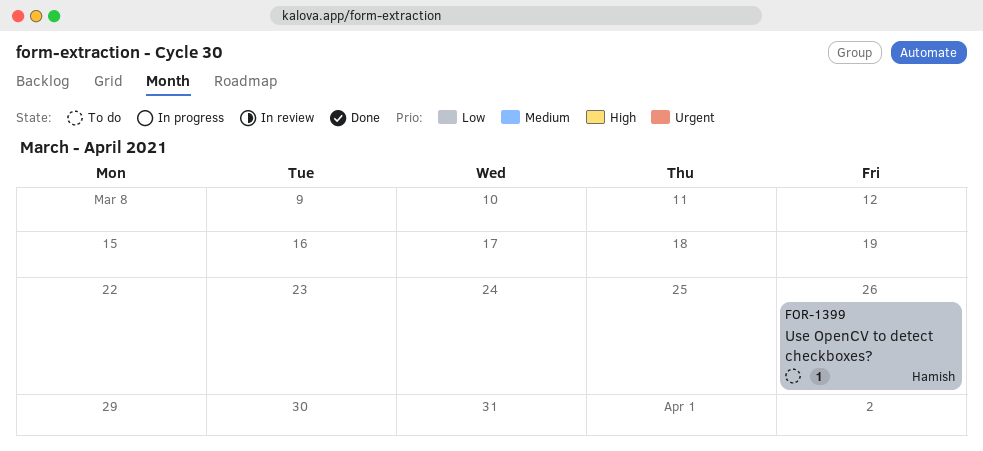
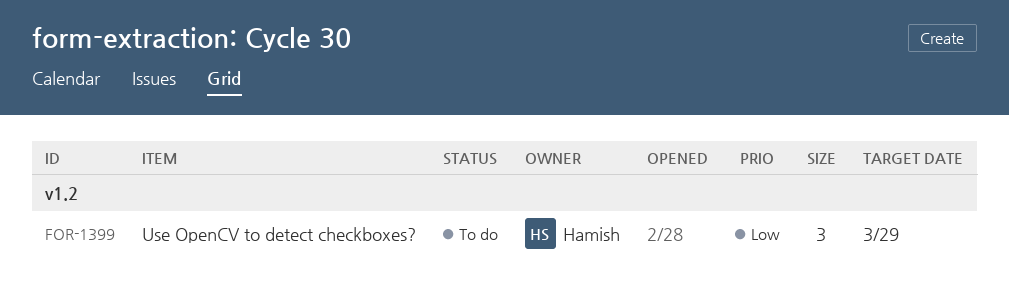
FOR-1399, estimate: 1 -> 3
FOR-1399, due: Mar 26 -> Mar 29

